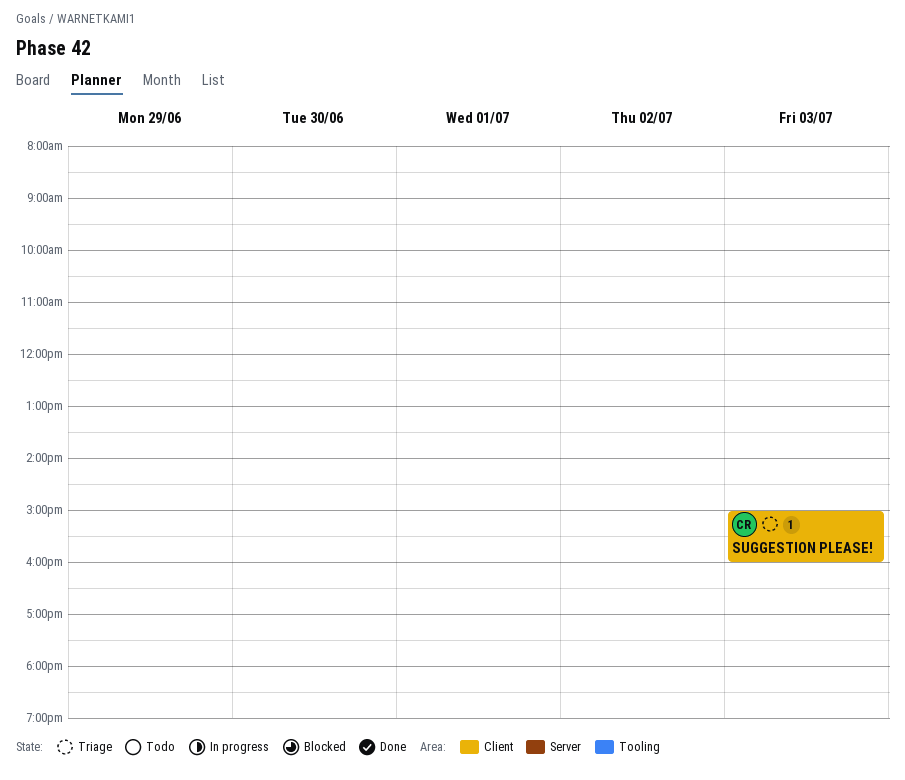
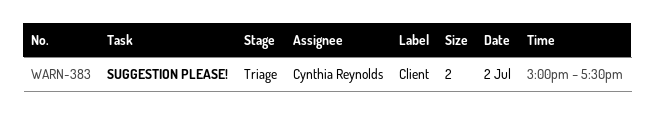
SUGGESTION PLEASE!, estimate: 1 -> 2
SUGGESTION PLEASE!, day: Jul 3 -> Jul 2
SUGGESTION PLEASE!, ends: 16:00 -> 17:30

